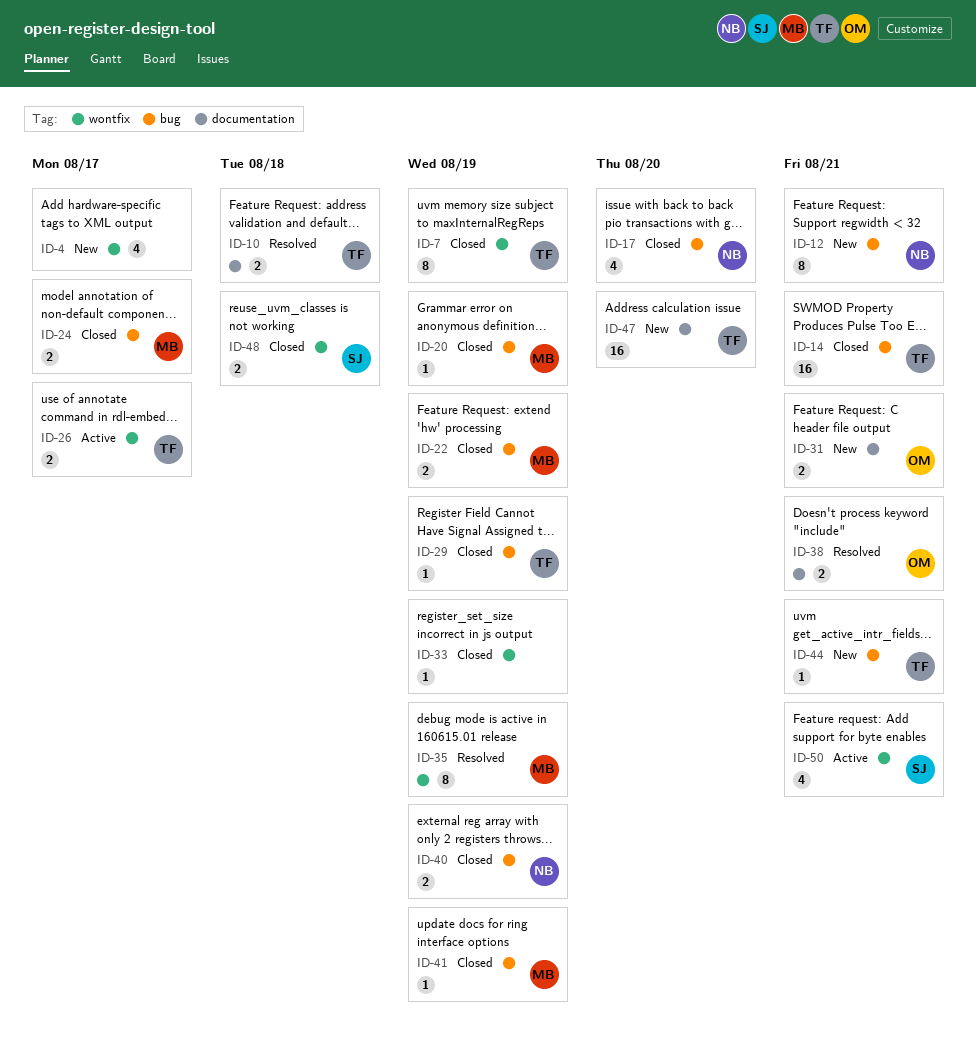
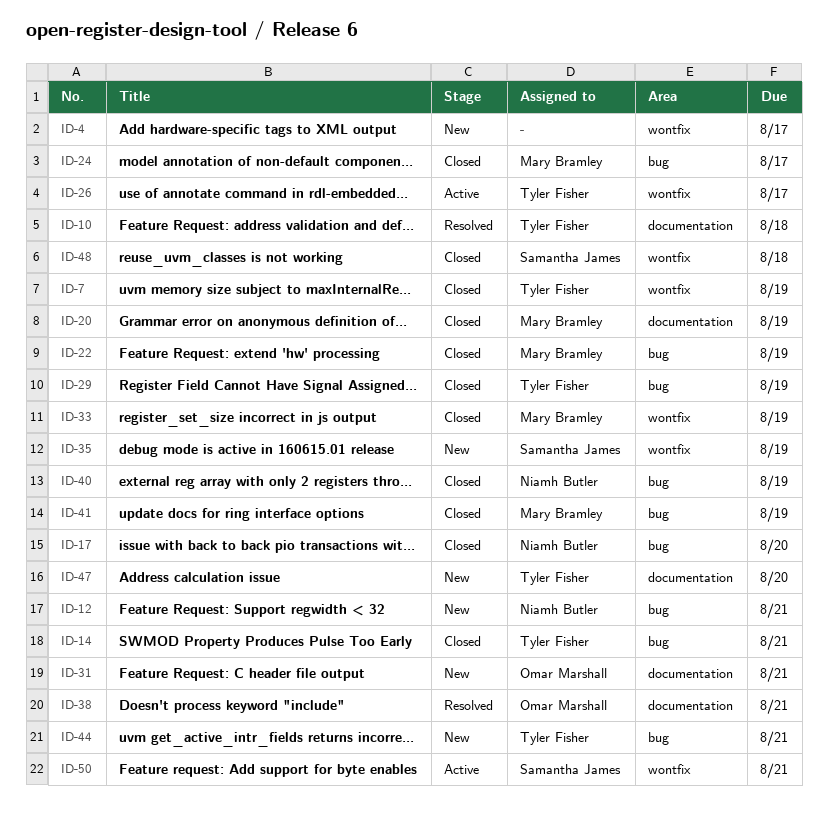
ID-20, label: bug -> documentation
ID-33, owner: none -> Mary Bramley
ID-35, status: Resolved -> New
ID-35, owner: Mary Bramley -> Samantha James

